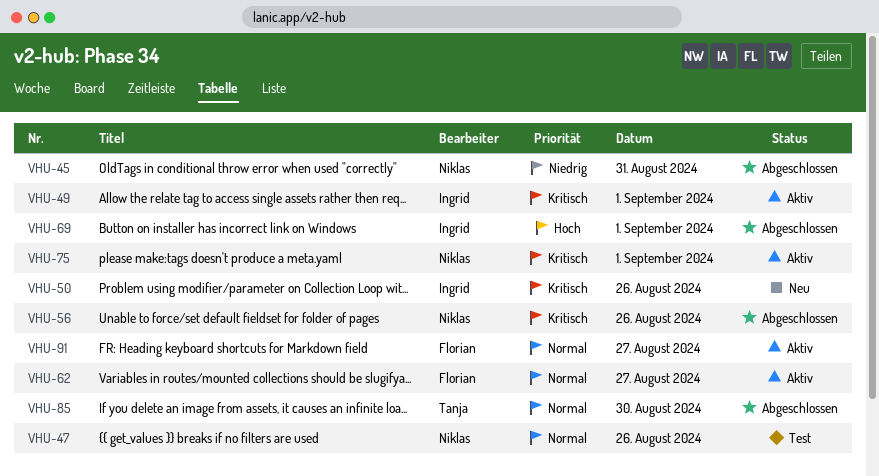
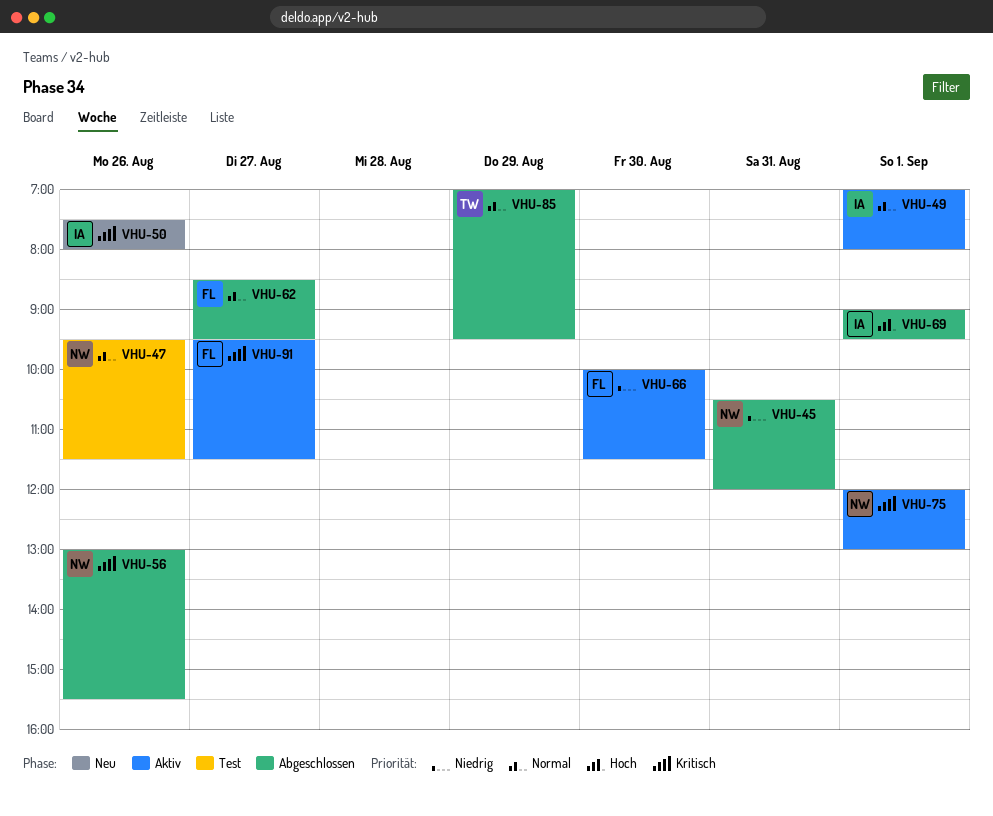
VHU-49, priority: Kritisch -> Normal
VHU-62, status: Aktiv -> Abgeschlossen
VHU-66: none -> present
VHU-85, day: Aug 30 -> Aug 29
VHU-91, priority: Normal -> Kritisch

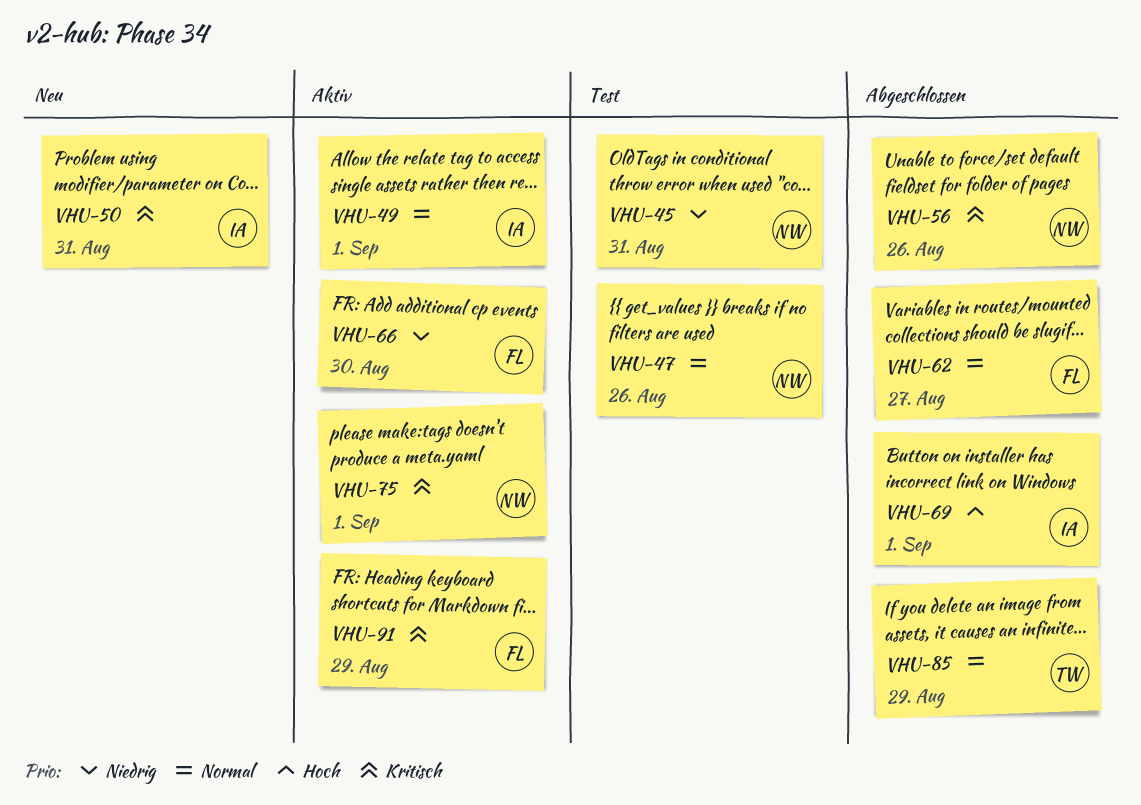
VHU-45, status: Abgeschlossen -> Test
VHU-50, day: Aug 26 -> Aug 31
VHU-91, day: Aug 27 -> Aug 29

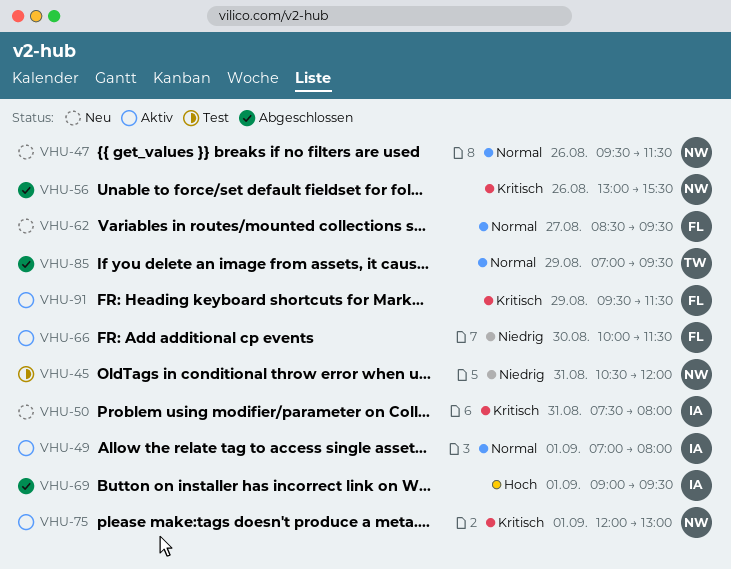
VHU-47, status: Test -> Neu
VHU-62, status: Abgeschlossen -> Neu

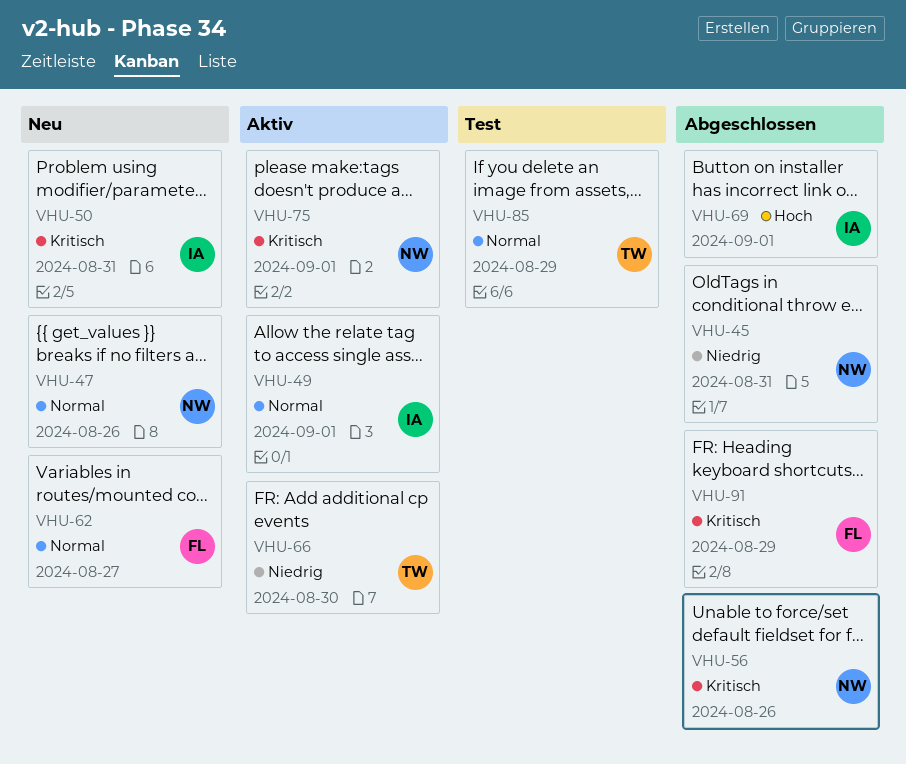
VHU-45, status: Test -> Abgeschlossen
VHU-66, owner: FL -> TW
VHU-85, status: Abgeschlossen -> Test
VHU-91, status: Aktiv -> Abgeschlossen

